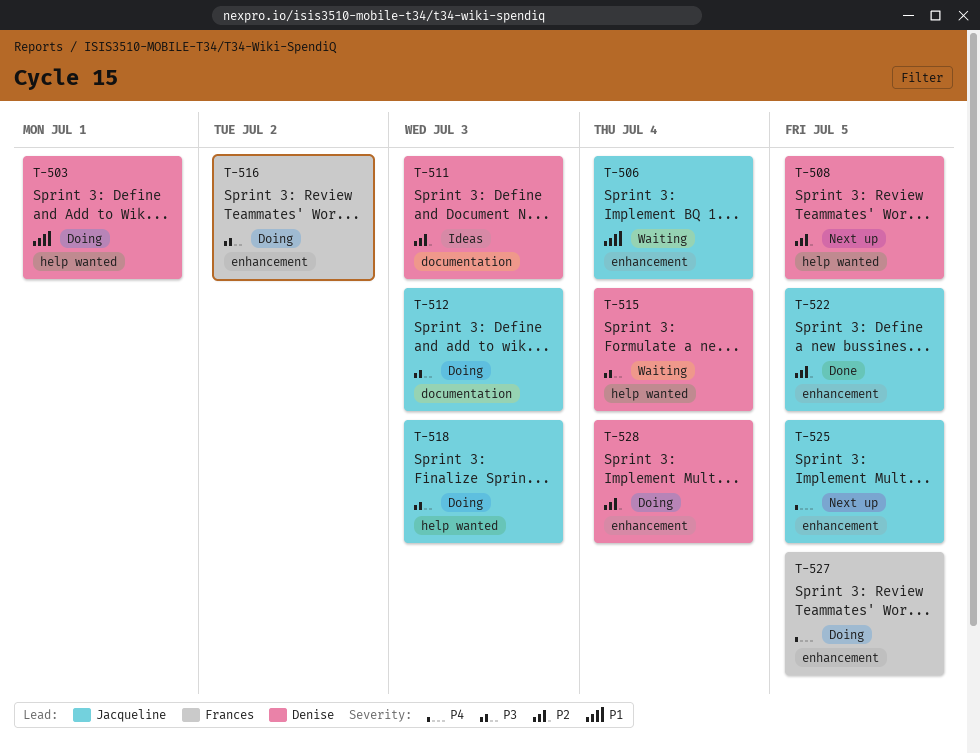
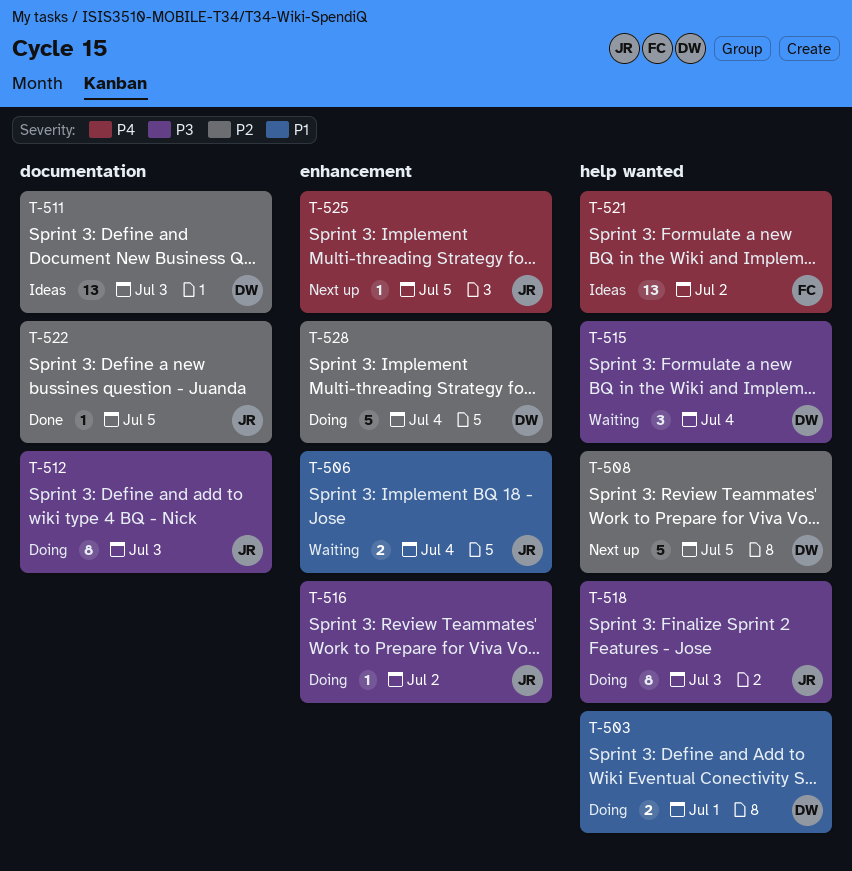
T-516, owner: Frances -> Jacqueline
T-521: none -> present
T-522, label: enhancement -> documentation
T-527: present -> none

